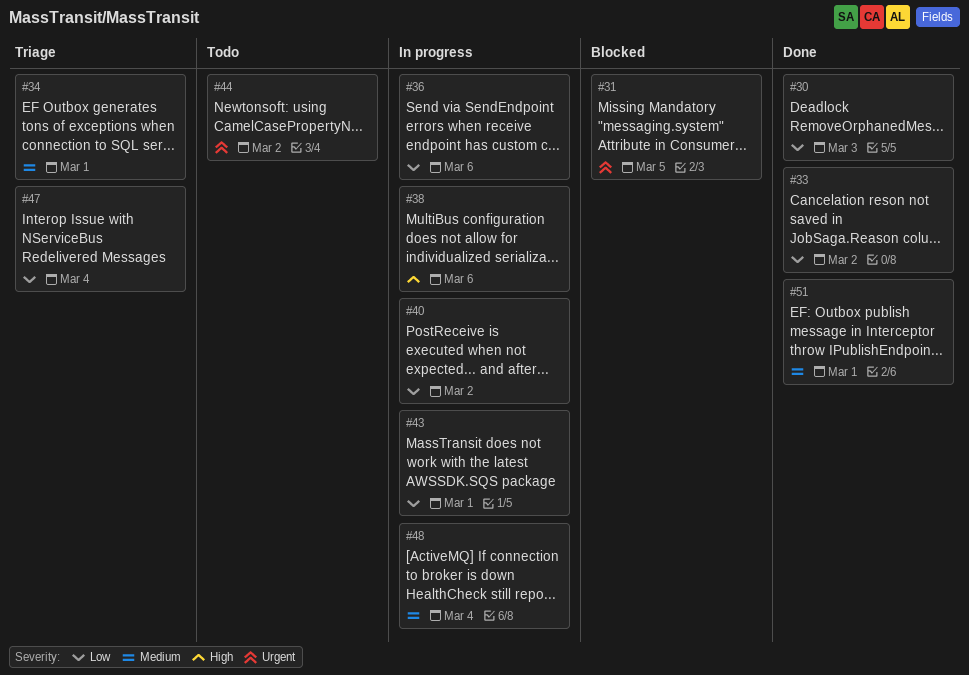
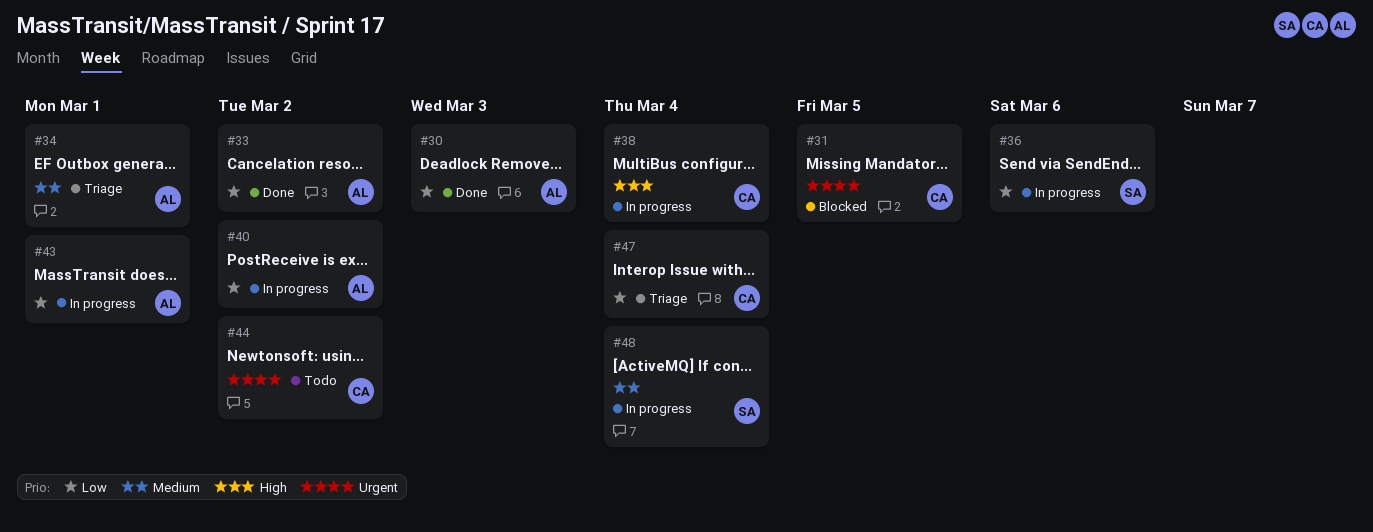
#38, due: Mar 6 -> Mar 4
#51: present -> none

